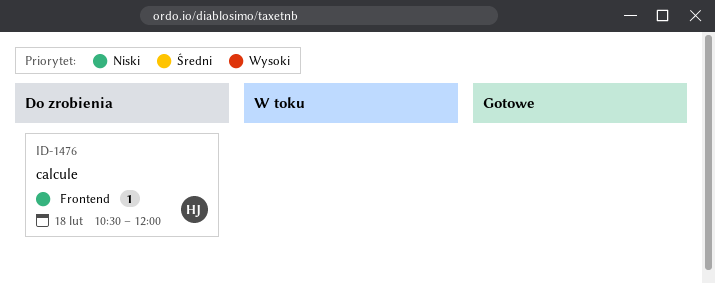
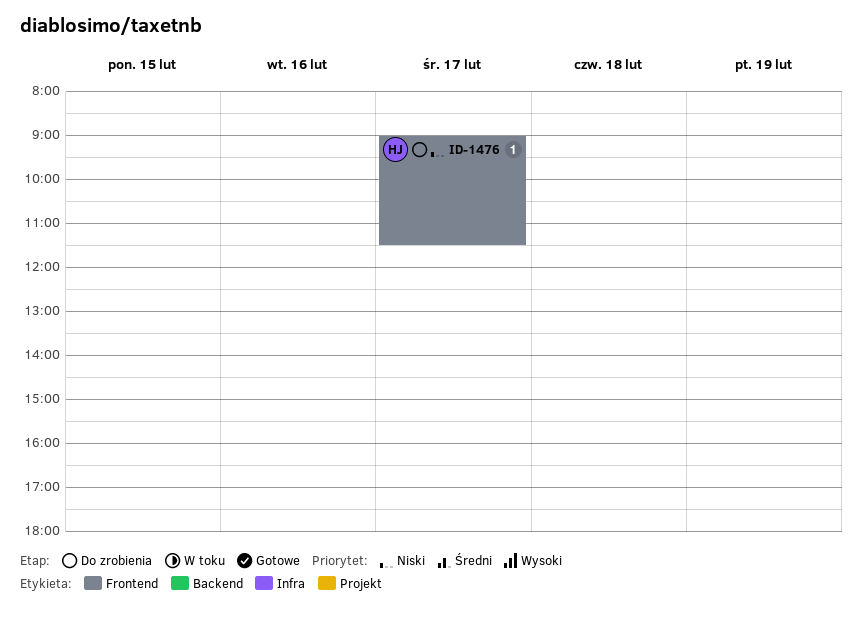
ID-1476, day: Feb 18 -> Feb 17
ID-1476, begins: 10:30 -> 09:00
ID-1476, ends: 12:00 -> 11:30

